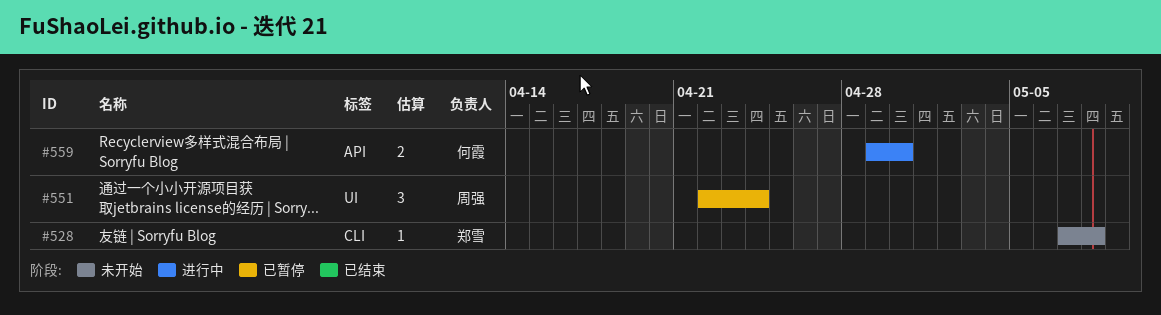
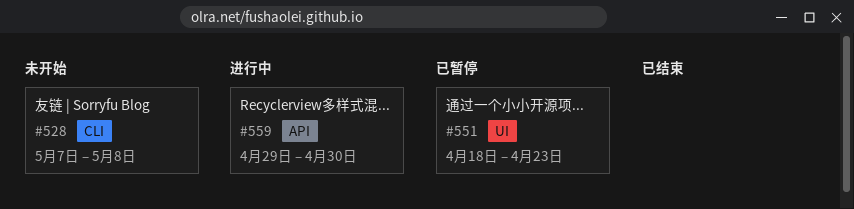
#551, start: Apr 22 -> Apr 18
#551, due: Apr 24 -> Apr 23

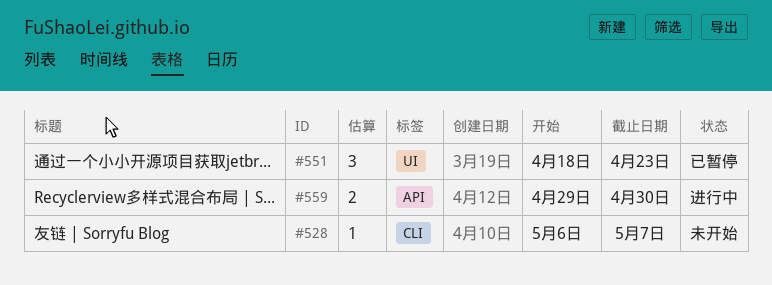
#528, start: May 7 -> May 6
#528, due: May 8 -> May 7

